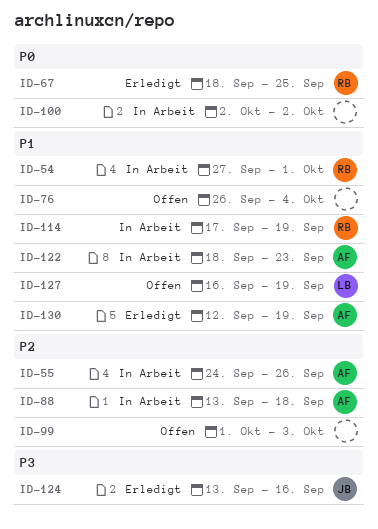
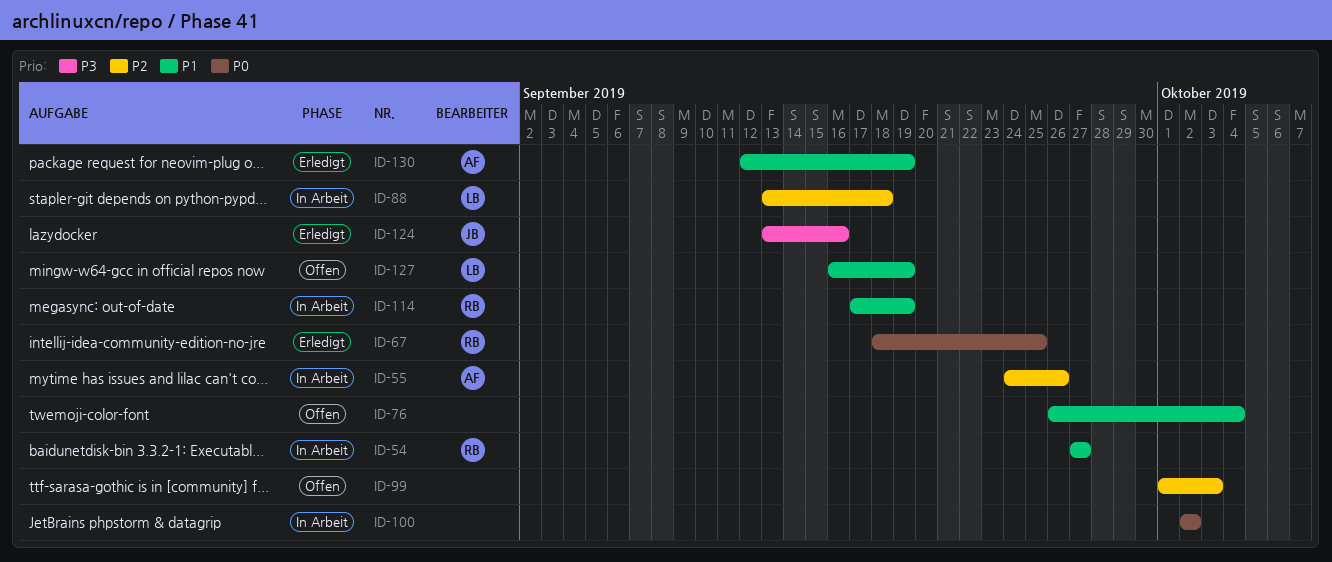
ID-54, due: Oct 1 -> Sep 27
ID-88, owner: AF -> LB
ID-122: present -> none

